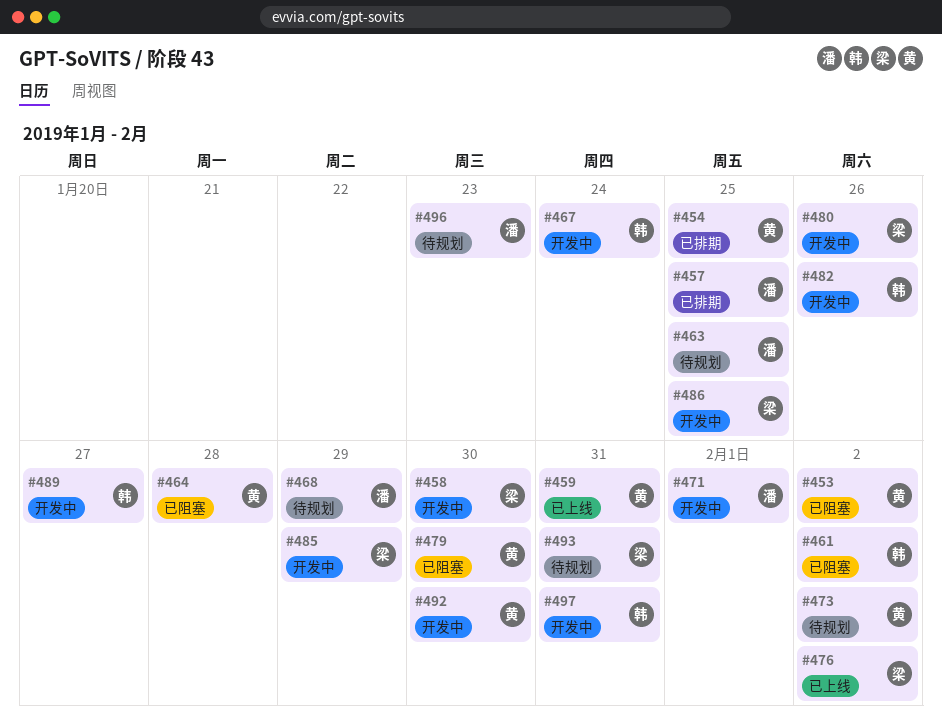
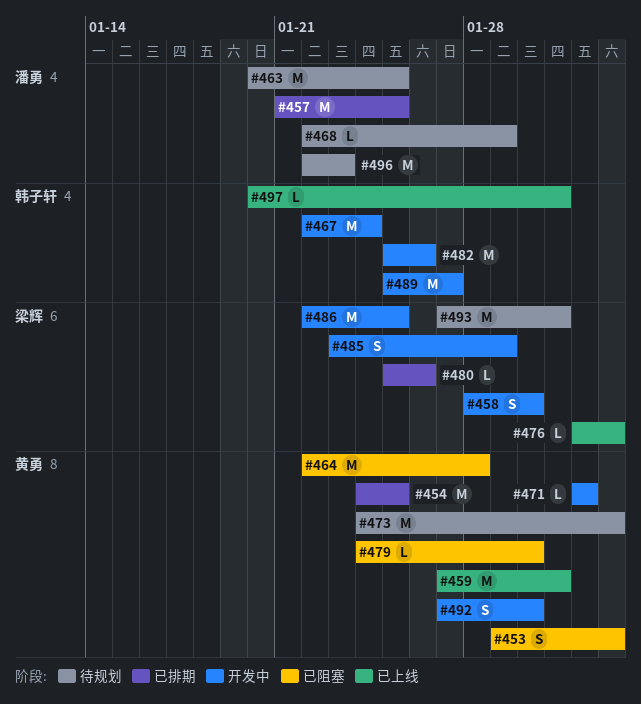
#461: present -> none
#471, owner: 潘勇 -> 黄勇
#480, status: 开发中 -> 已排期
#497, status: 开发中 -> 已上线

